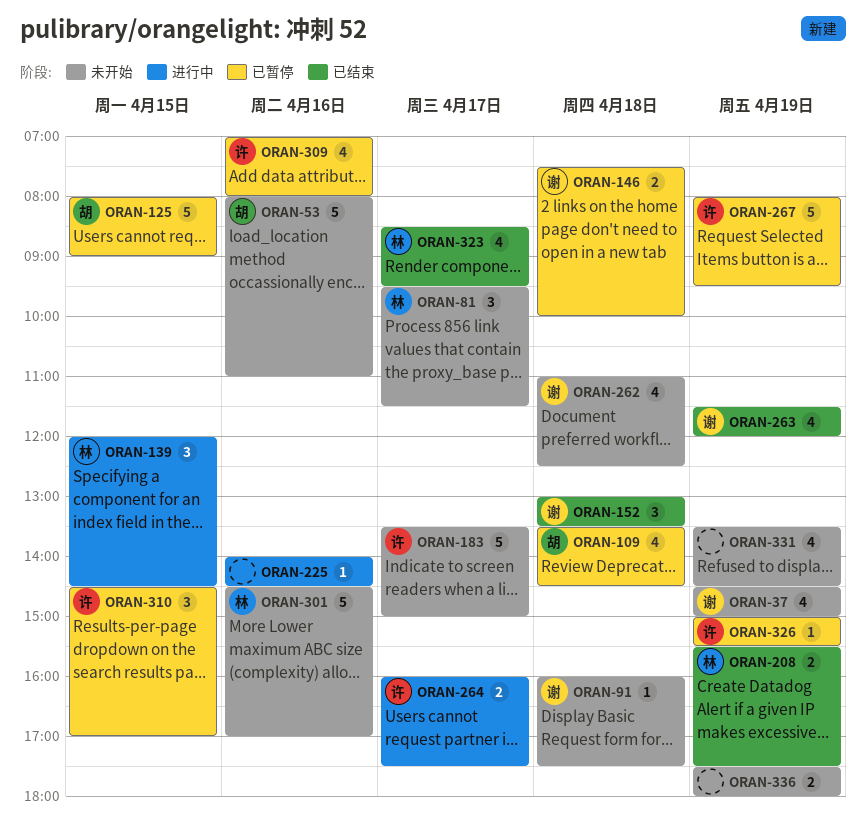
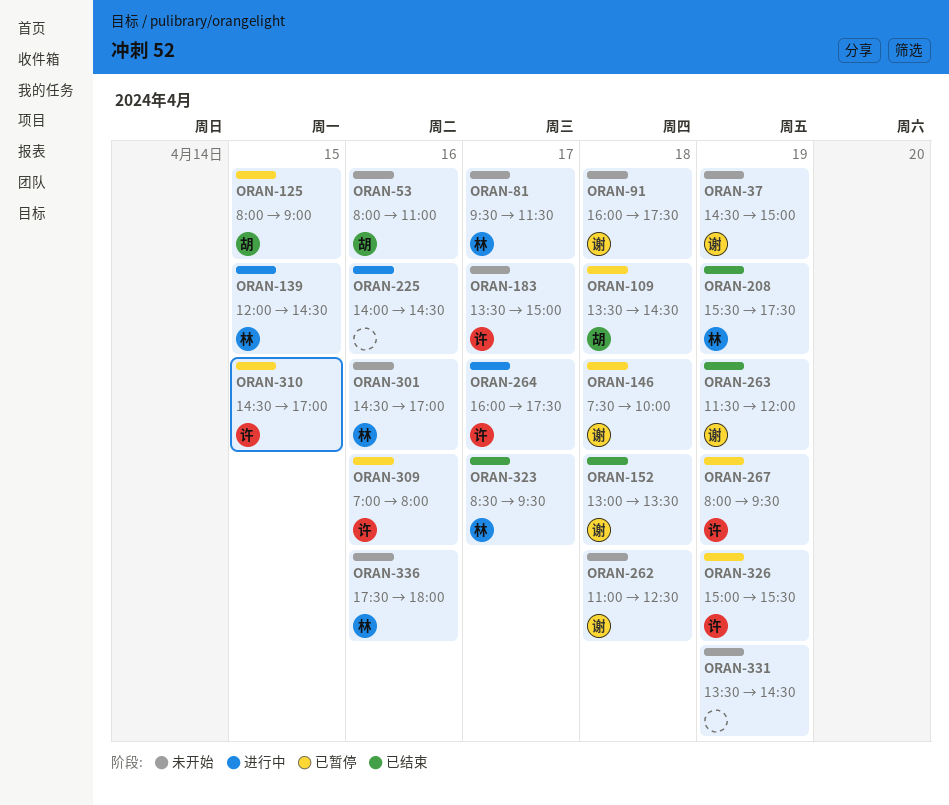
ORAN-336, owner: none -> 林
ORAN-336, day: Apr 19 -> Apr 16

